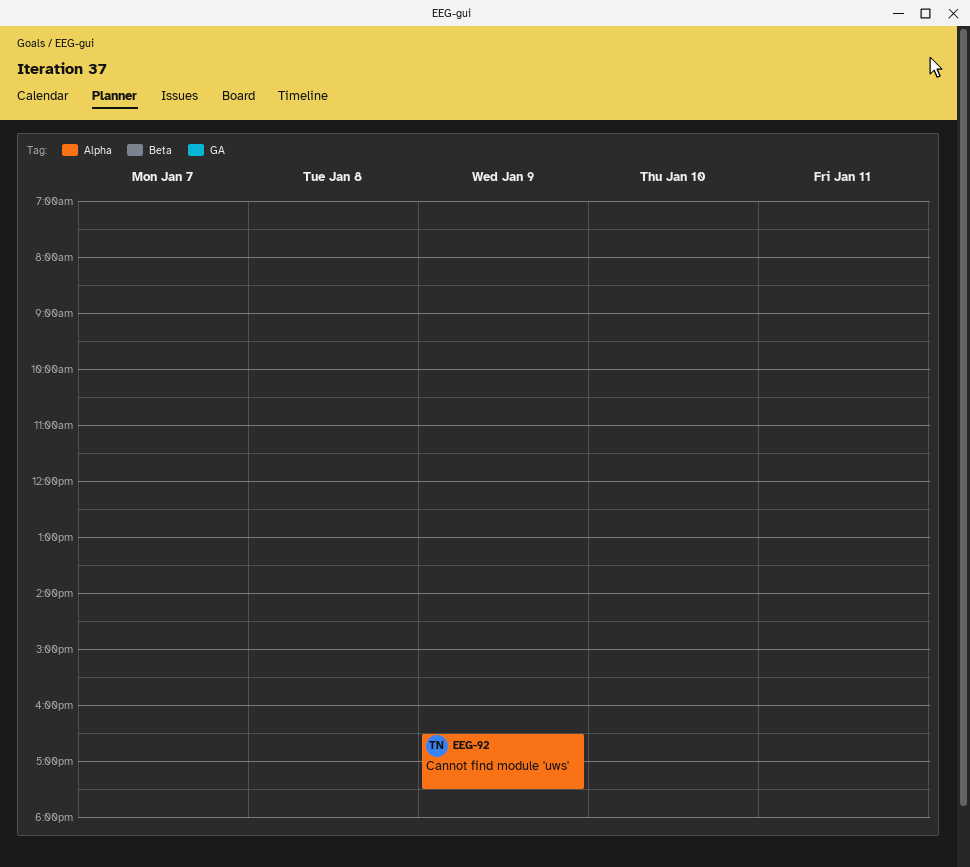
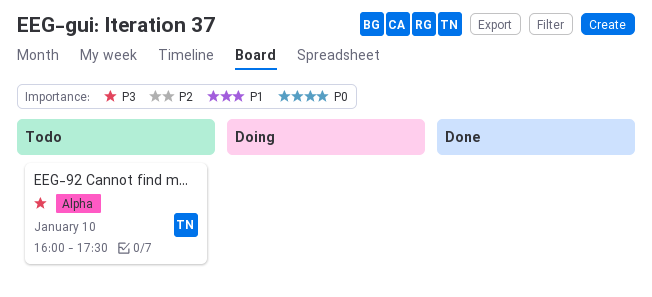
EEG-92, day: Jan 9 -> Jan 10
EEG-92, begins: 16:30 -> 16:00

